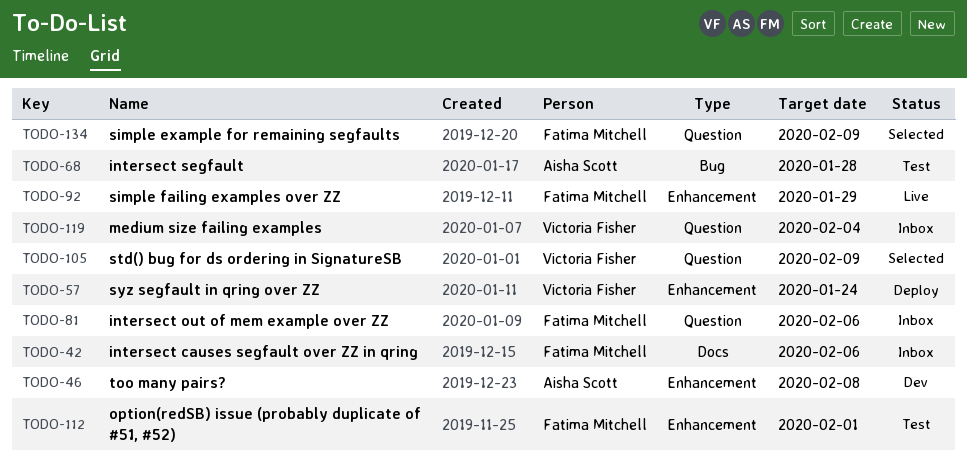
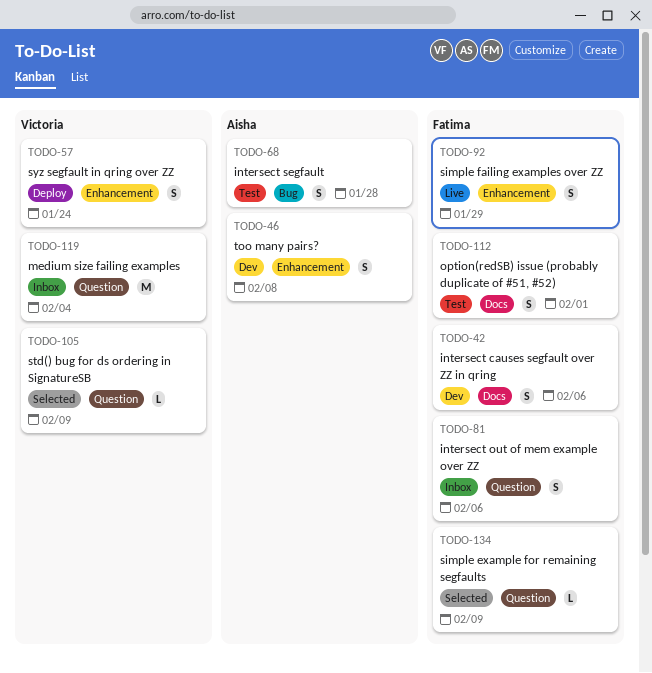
TODO-42, status: Inbox -> Dev
TODO-112, label: Enhancement -> Docs

